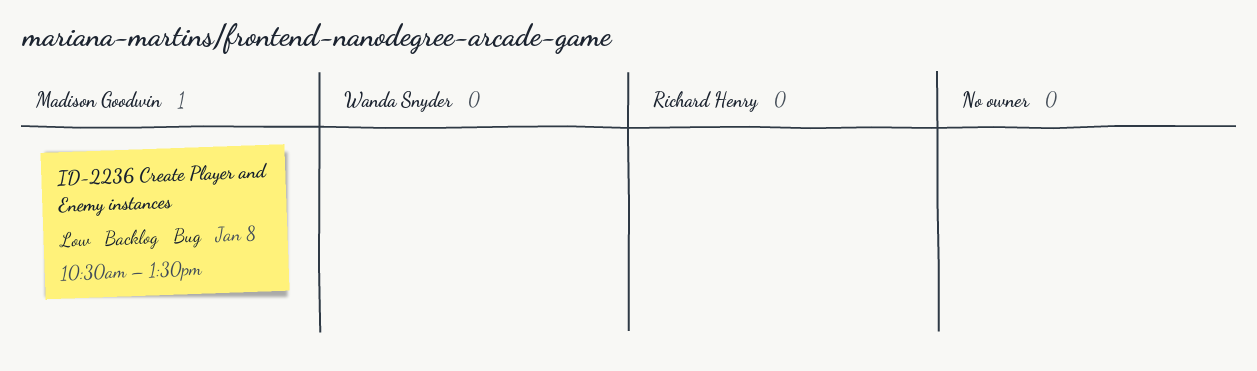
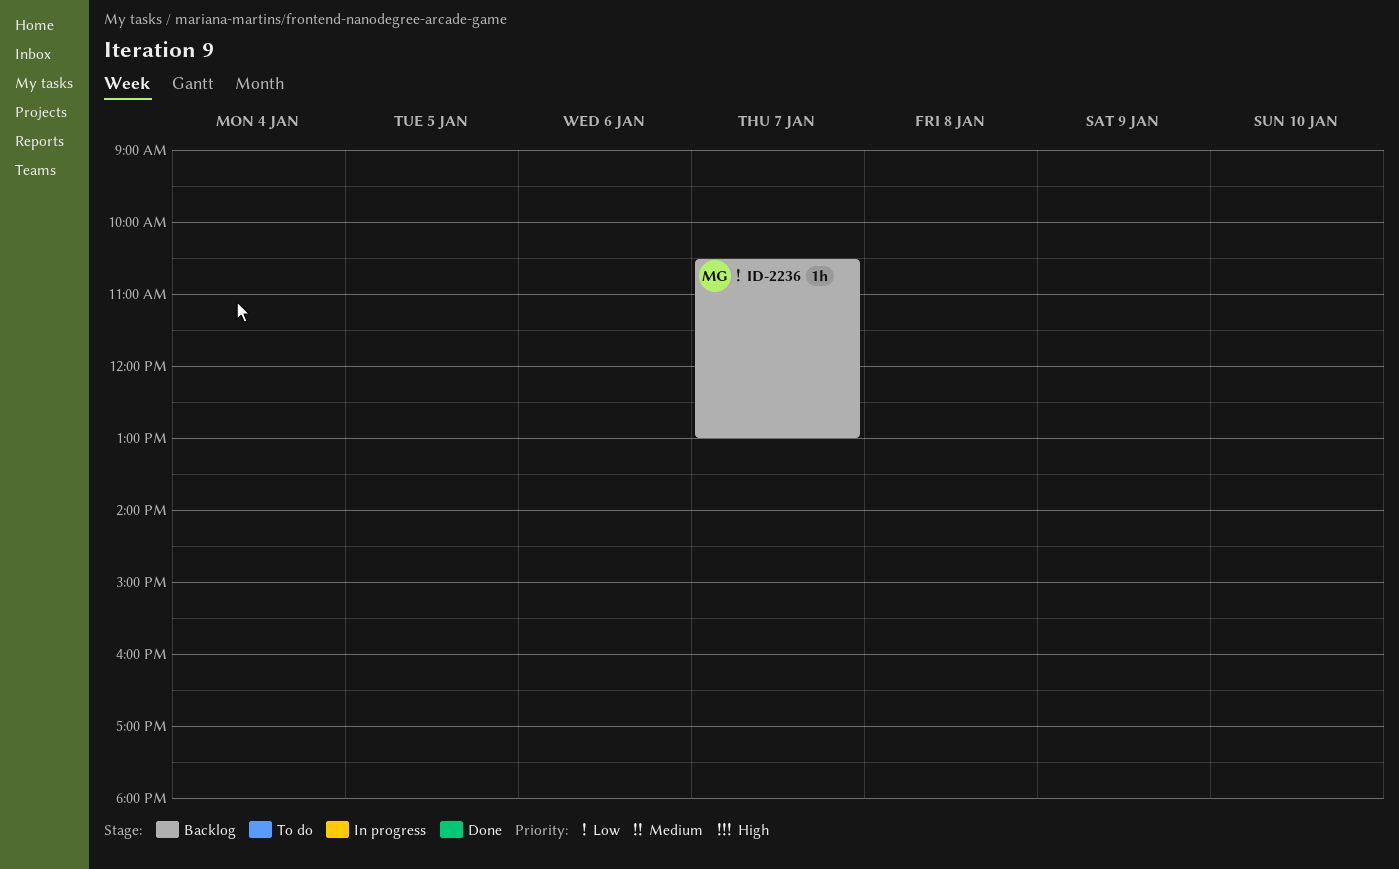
ID-2236, day: Jan 8 -> Jan 7
ID-2236, ends: 13:30 -> 13:00

